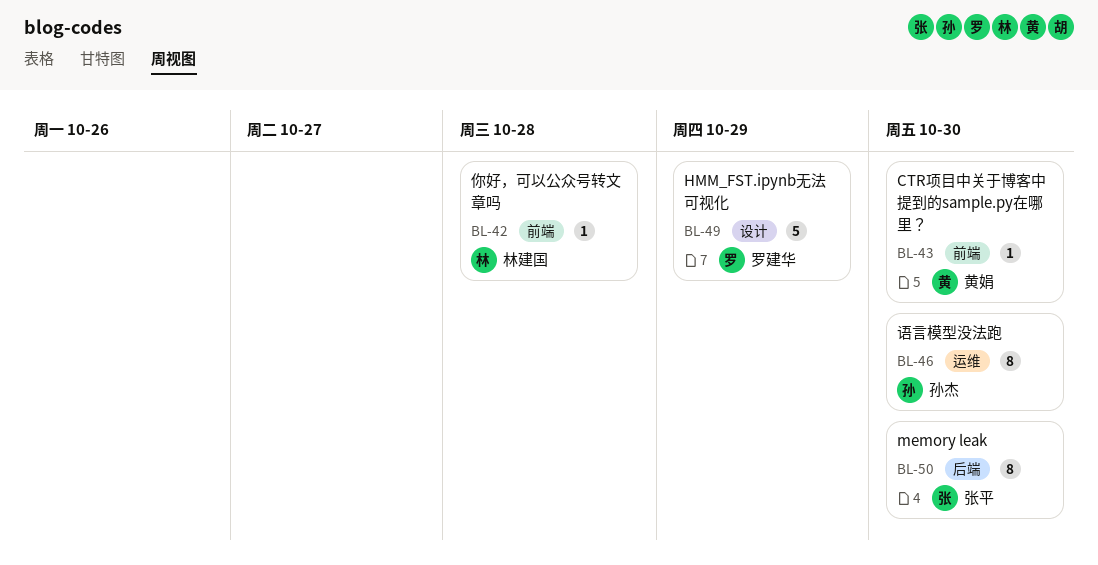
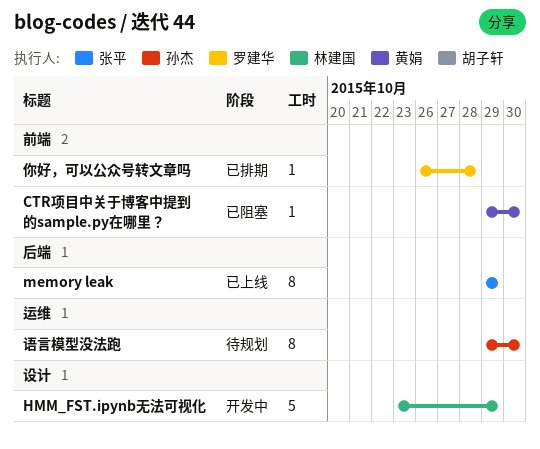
HMM_FST.ipynb无法可视化, owner: 罗建华 -> 林建国
memory leak, due: Oct 30 -> Oct 29
你好，可以公众号转文章吗, owner: 林建国 -> 罗建华

